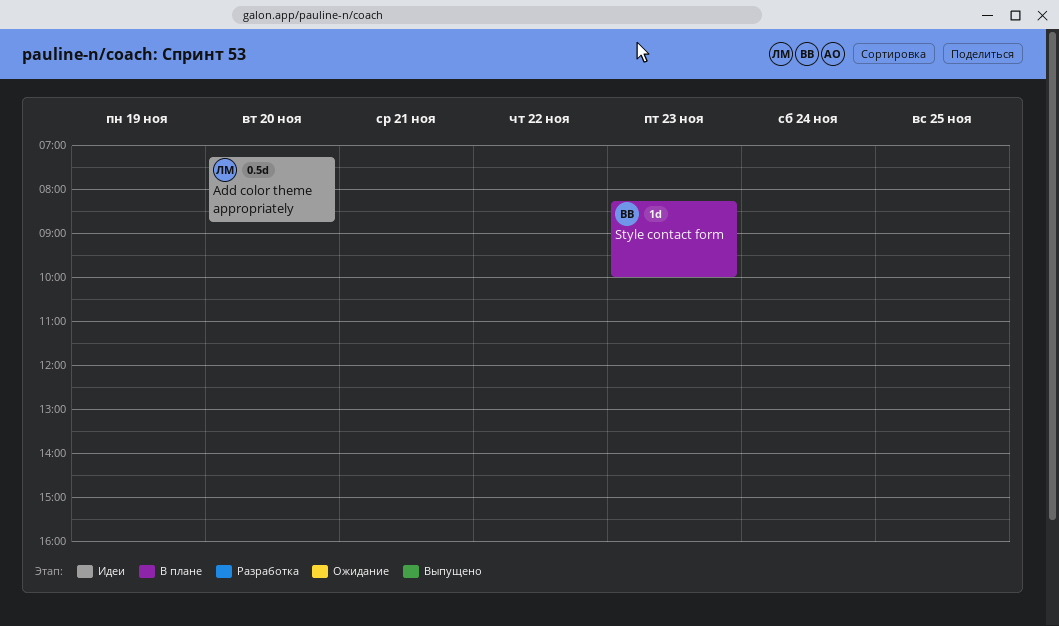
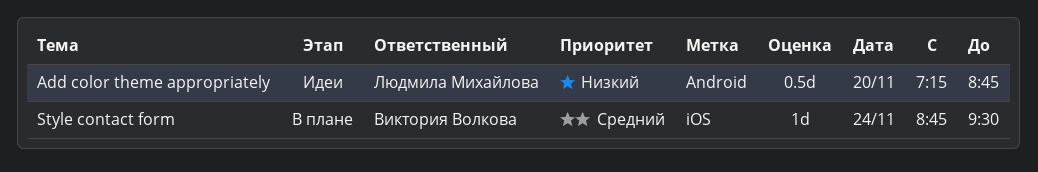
Style contact form, day: Nov 23 -> Nov 24
Style contact form, begins: 08:15 -> 08:45
Style contact form, ends: 10:00 -> 09:30

